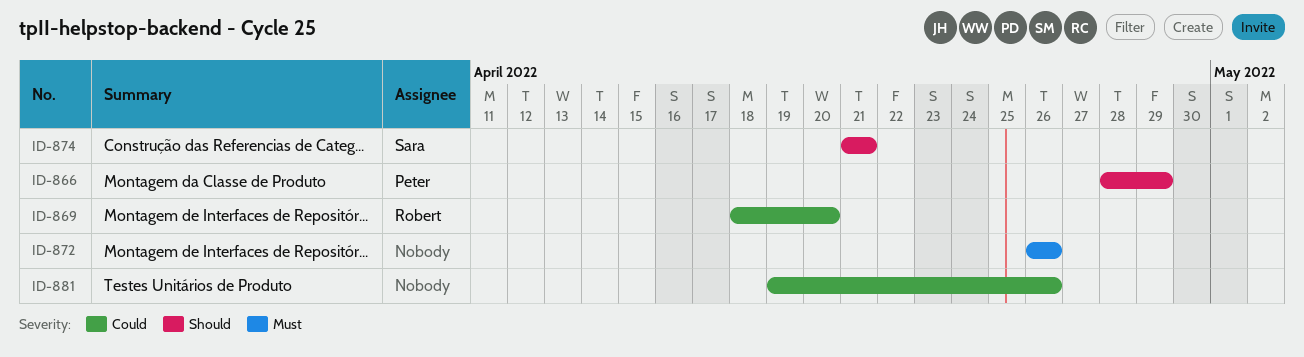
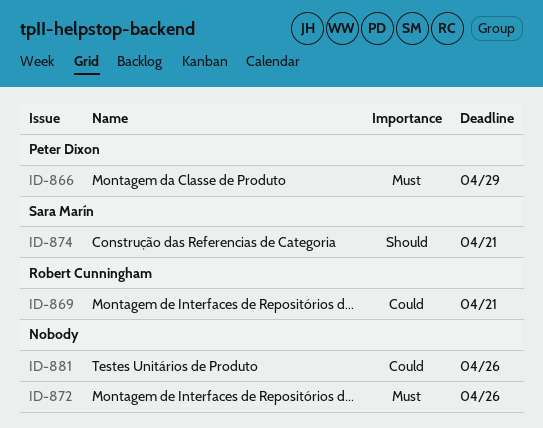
ID-866, priority: Should -> Must
ID-869, due: Apr 20 -> Apr 21

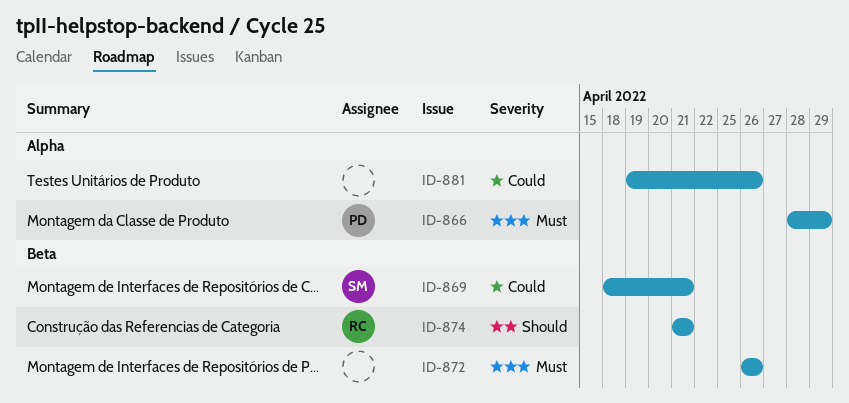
ID-869, owner: Robert Cunningham -> Sara Marín
ID-874, owner: Sara Marín -> Robert Cunningham

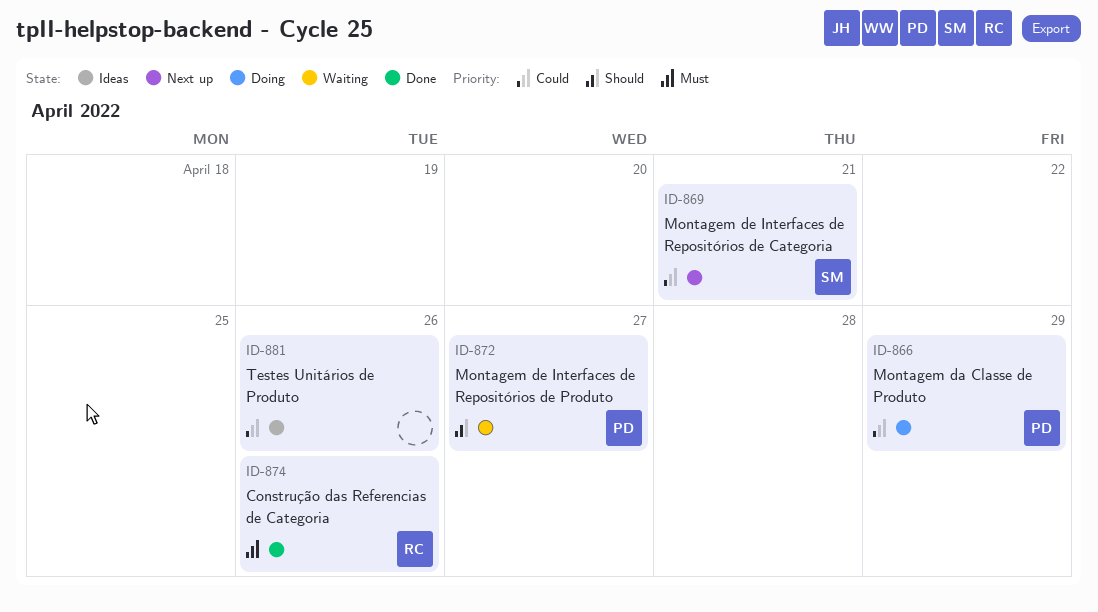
ID-866, priority: Must -> Could
ID-872, owner: none -> PD
ID-872, priority: Must -> Should
ID-872, due: Apr 26 -> Apr 27
ID-874, priority: Should -> Must
ID-874, due: Apr 21 -> Apr 26

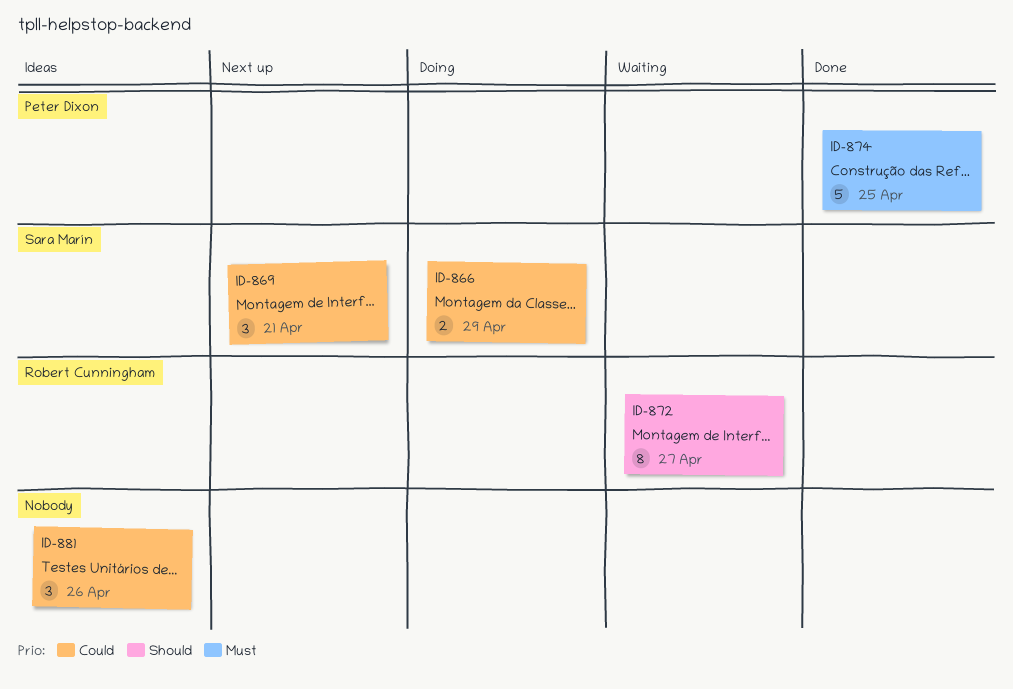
ID-866, owner: Peter Dixon -> Sara Marín
ID-872, owner: Peter Dixon -> Robert Cunningham
ID-874, owner: Robert Cunningham -> Peter Dixon
ID-874, due: Apr 26 -> Apr 25

